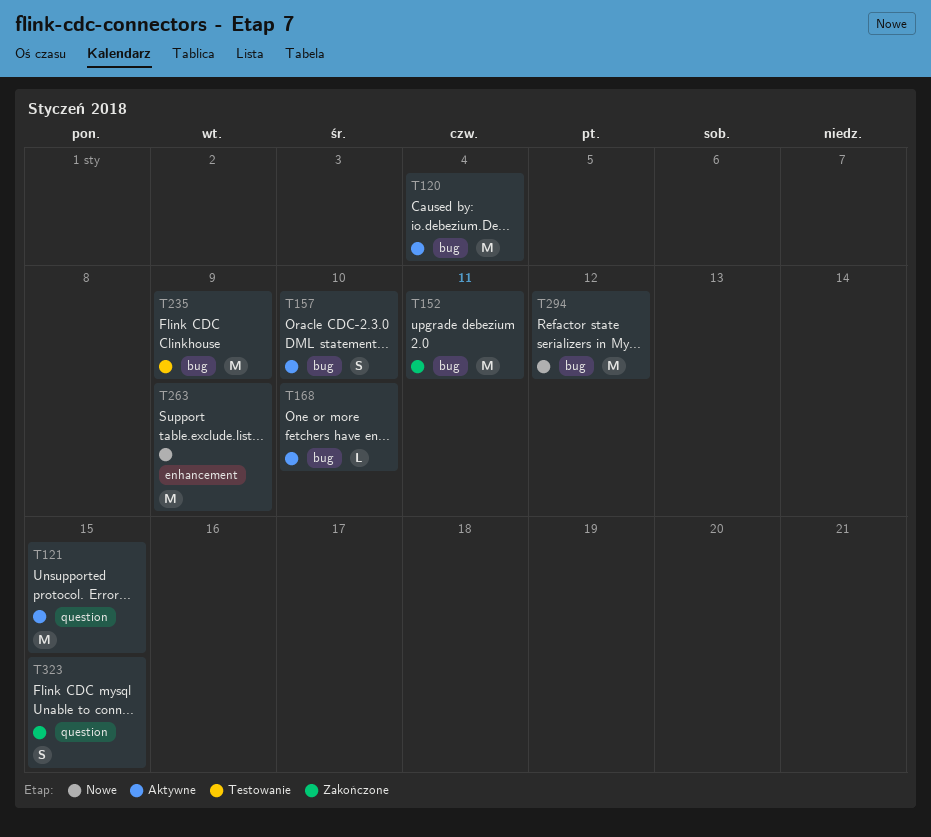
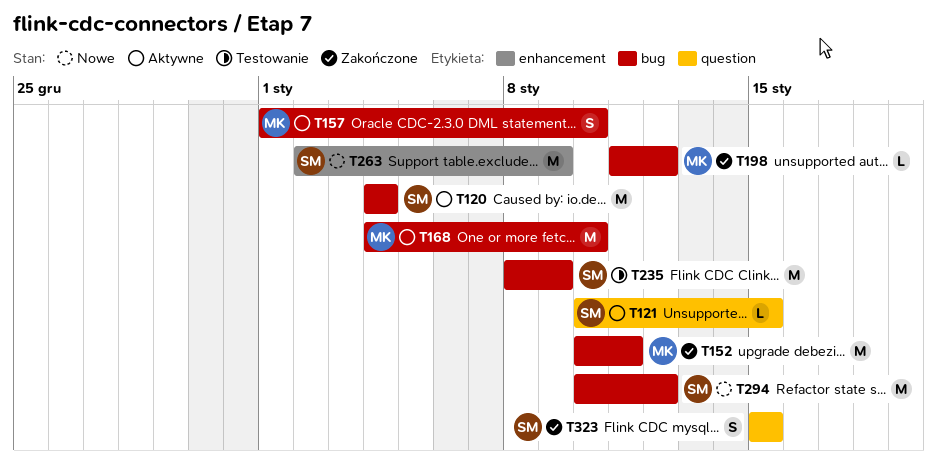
T121, estimate: M -> L
T168, estimate: L -> M
T198: none -> present

